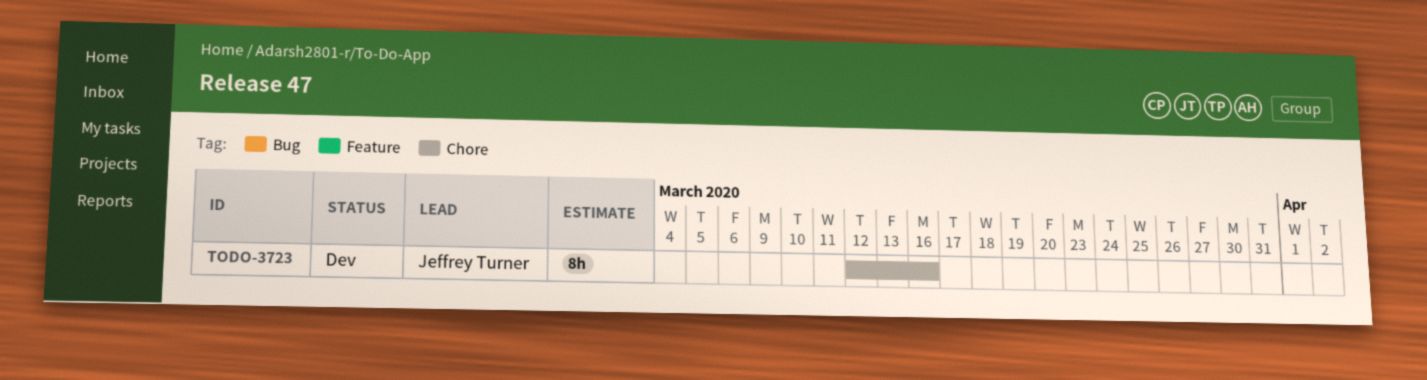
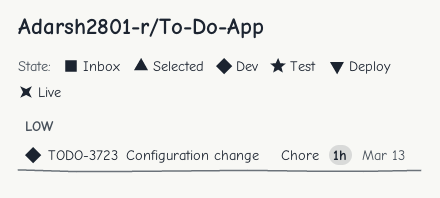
TODO-3723, estimate: 8h -> 1h
TODO-3723, due: Mar 16 -> Mar 13

